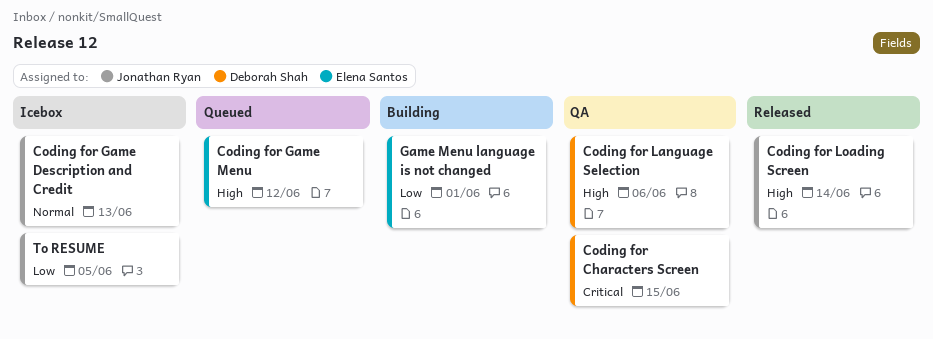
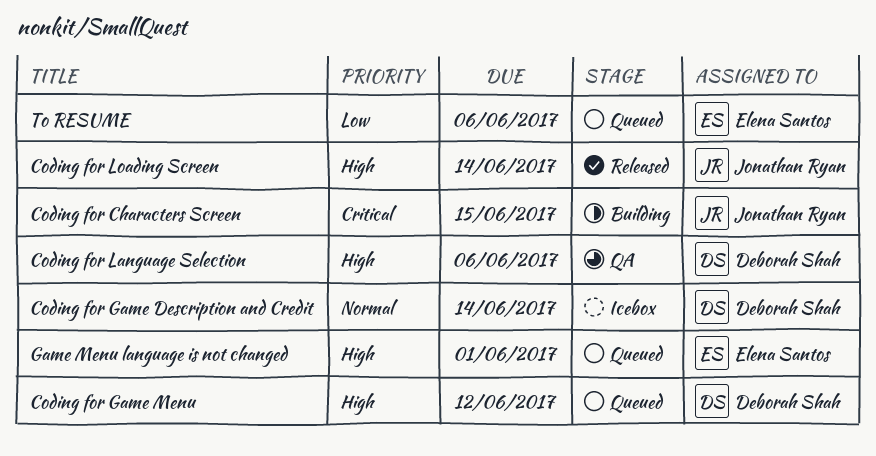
Coding for Characters Screen, status: QA -> Building
Coding for Characters Screen, owner: Deborah Shah -> Jonathan Ryan
Coding for Game Description and Credit, owner: Jonathan Ryan -> Deborah Shah
Coding for Game Description and Credit, due: Jun 13 -> Jun 14
Coding for Game Menu, owner: Elena Santos -> Deborah Shah
Game Menu language is not changed, status: Building -> Queued
Game Menu language is not changed, priority: Low -> High
To RESUME, status: Icebox -> Queued
To RESUME, owner: Jonathan Ryan -> Elena Santos
To RESUME, due: Jun 5 -> Jun 6

